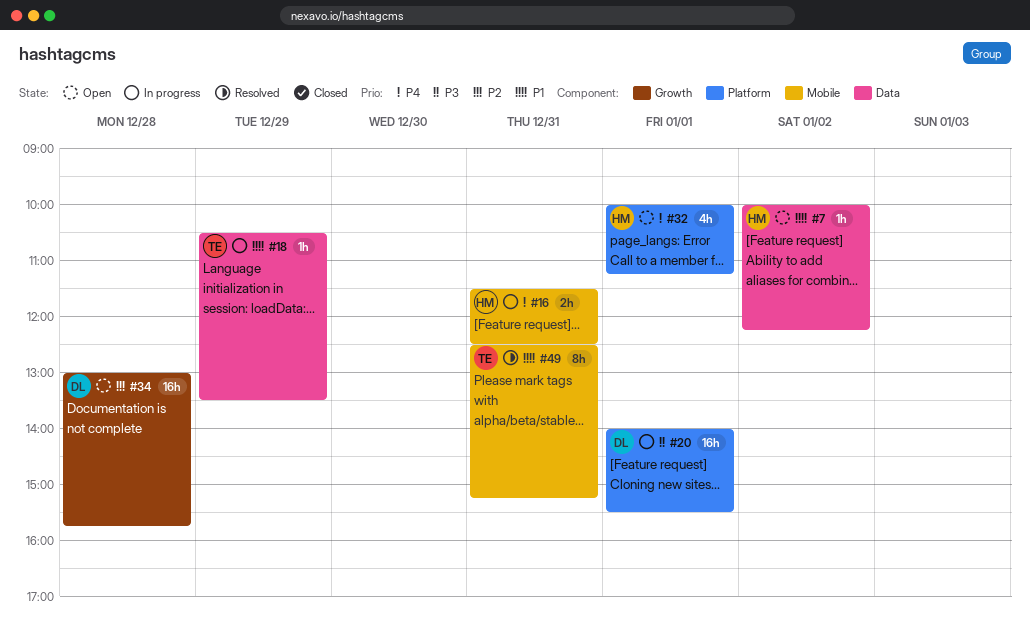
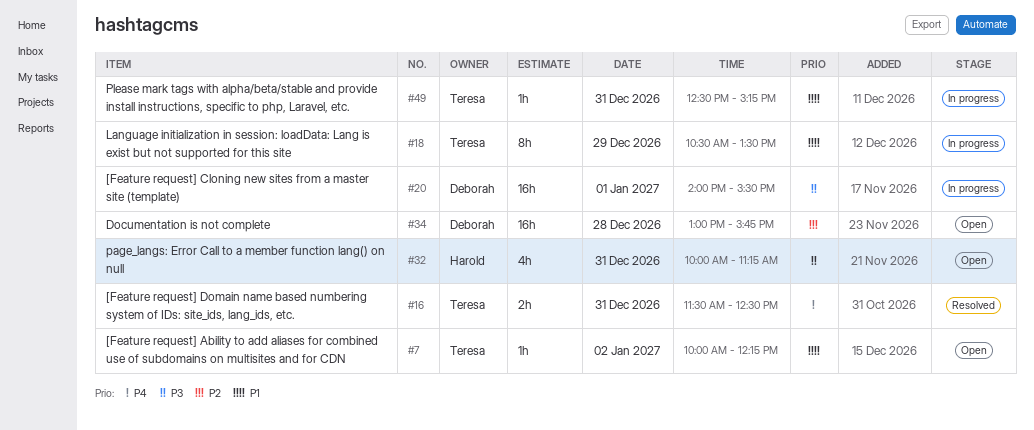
#7, owner: Harold -> Teresa
#16, status: In progress -> Resolved
#16, owner: Harold -> Teresa
#18, estimate: 1h -> 8h
#32, priority: P4 -> P3
#32, day: Jan 1 -> Dec 31
#49, status: Resolved -> In progress
#49, estimate: 8h -> 1h

